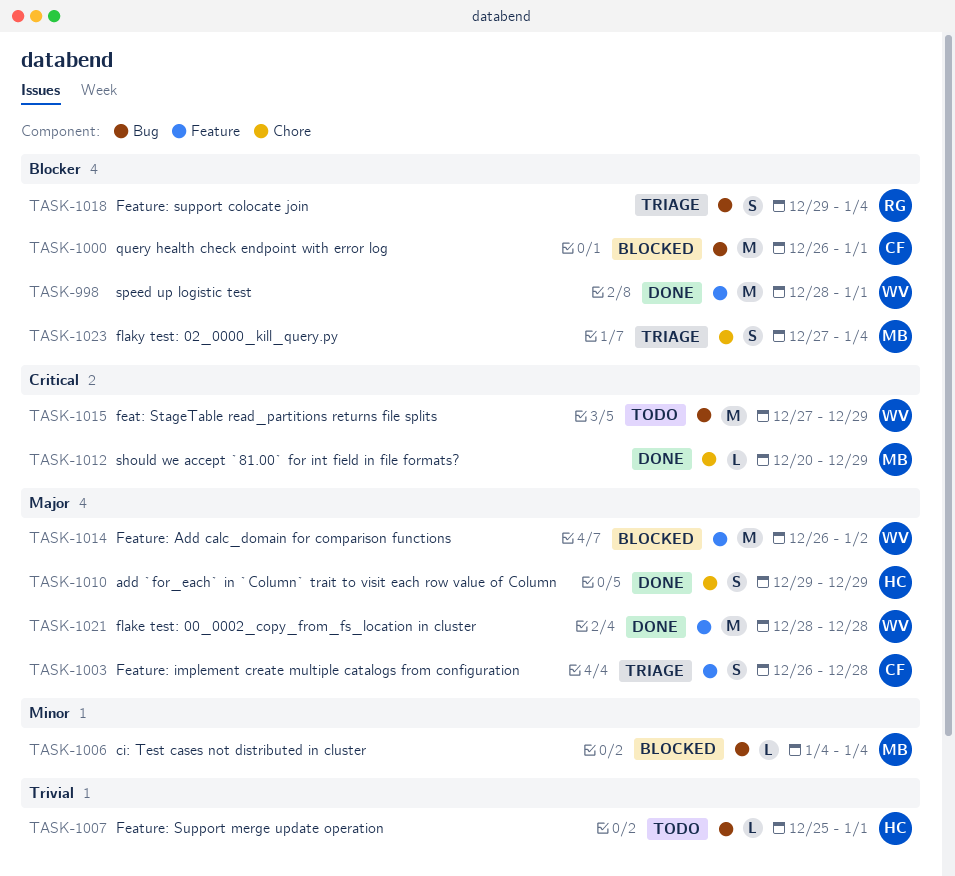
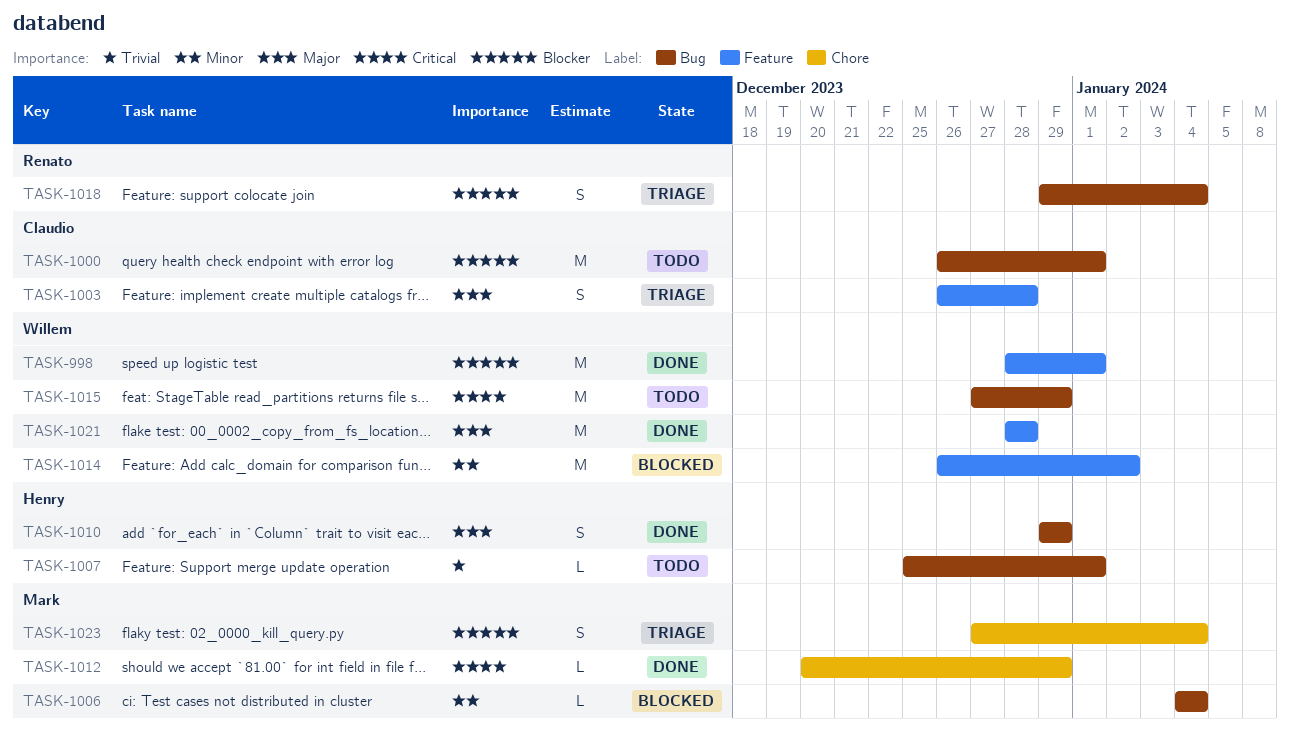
TASK-1000, status: Blocked -> Todo
TASK-1010, label: Chore -> Bug
TASK-1014, priority: Major -> Minor

